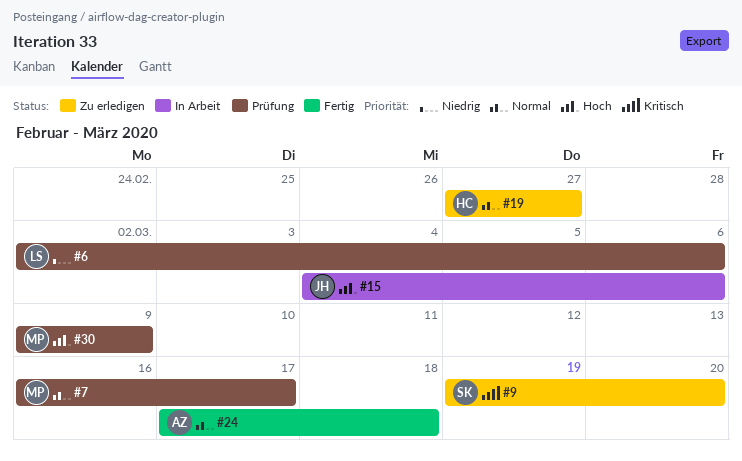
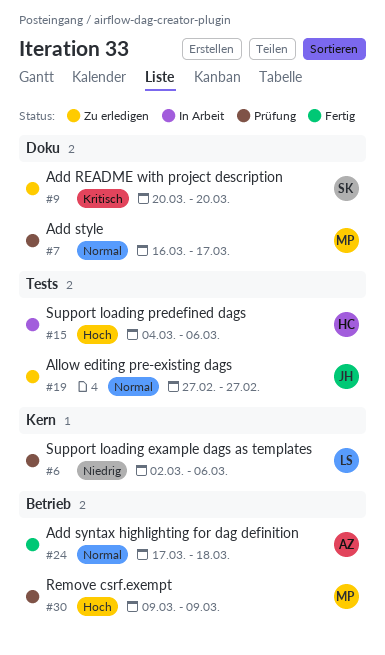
#9, start: Mar 19 -> Mar 20
#15, owner: JH -> HC
#19, owner: HC -> JH

